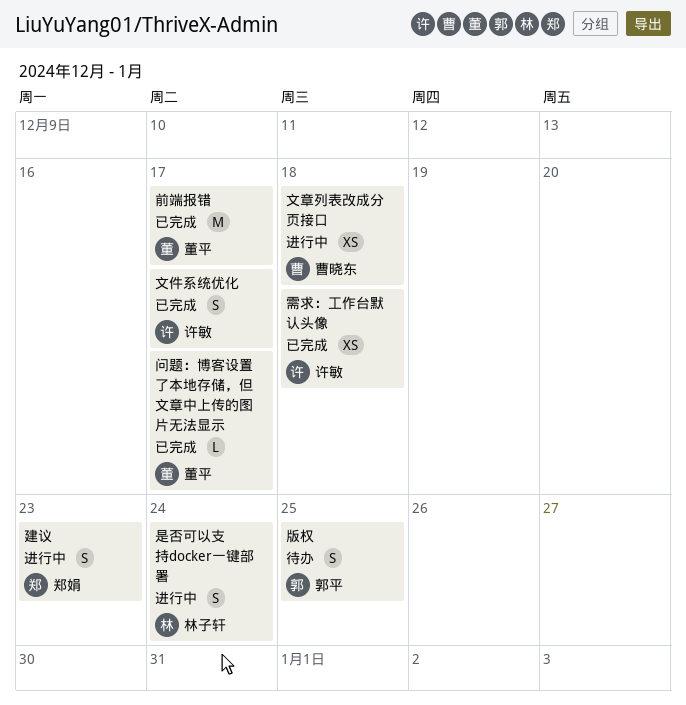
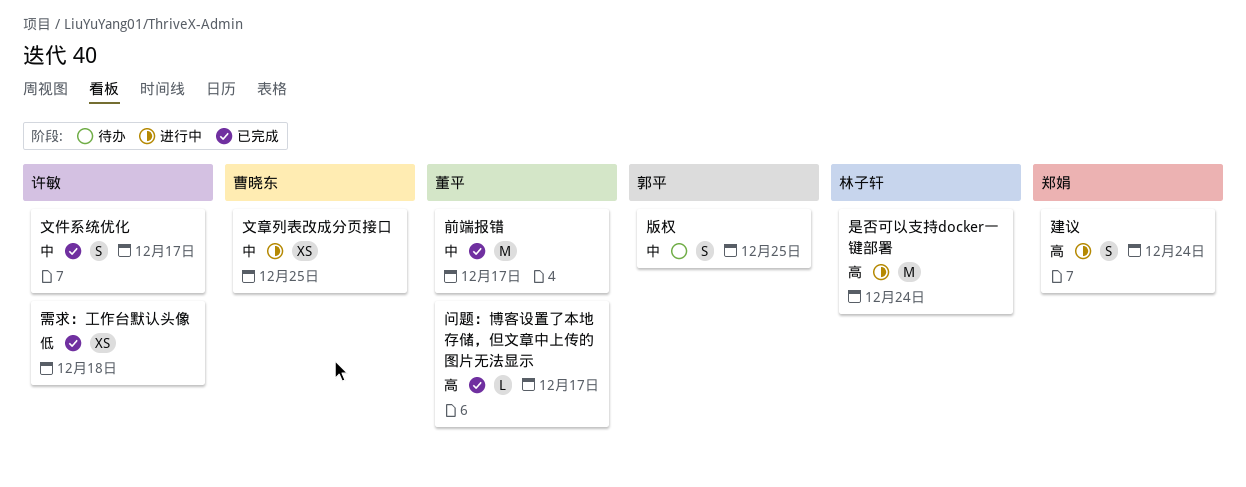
建议, due: Dec 23 -> Dec 24
文章列表改成分页接口, due: Dec 18 -> Dec 25
是否可以支持docker一键部署, estimate: S -> M

